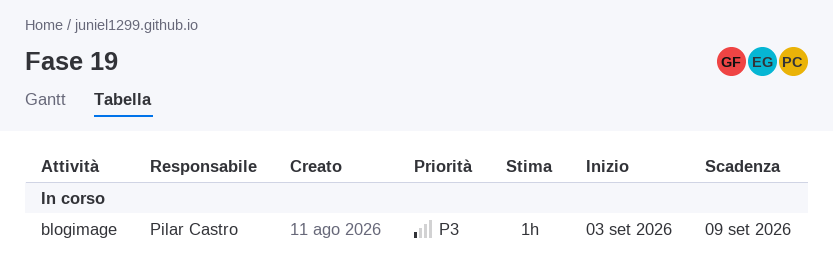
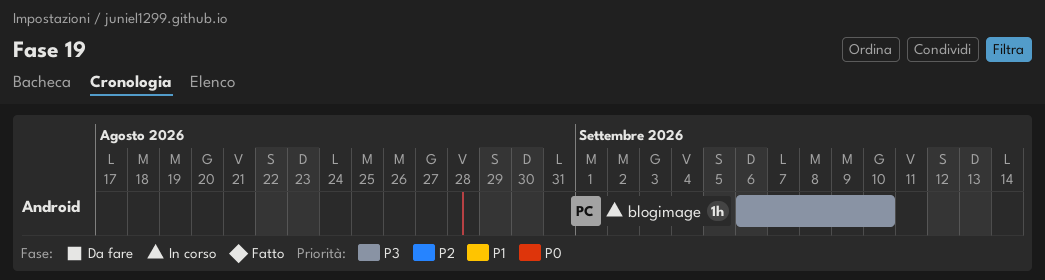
blogimage, start: Sep 3 -> Sep 6
blogimage, due: Sep 9 -> Sep 10

